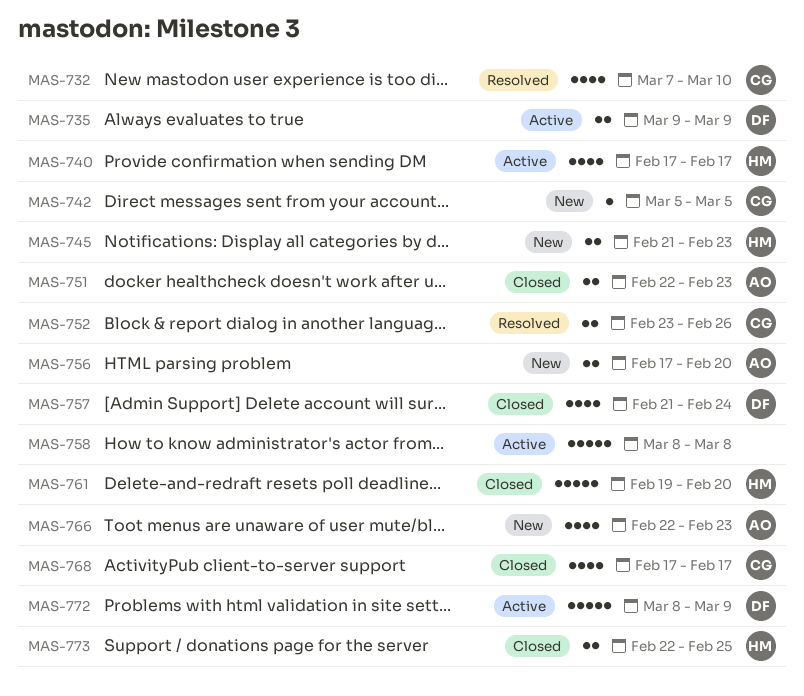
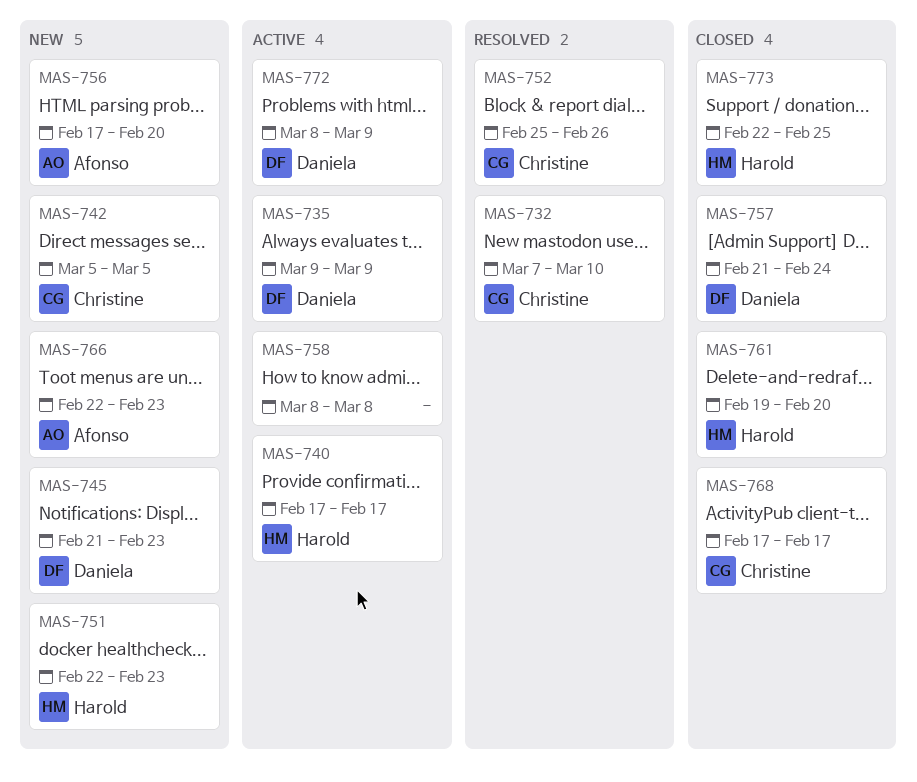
MAS-745, owner: Harold -> Daniela
MAS-751, status: Closed -> New
MAS-751, owner: Afonso -> Harold
MAS-752, start: Feb 23 -> Feb 25

